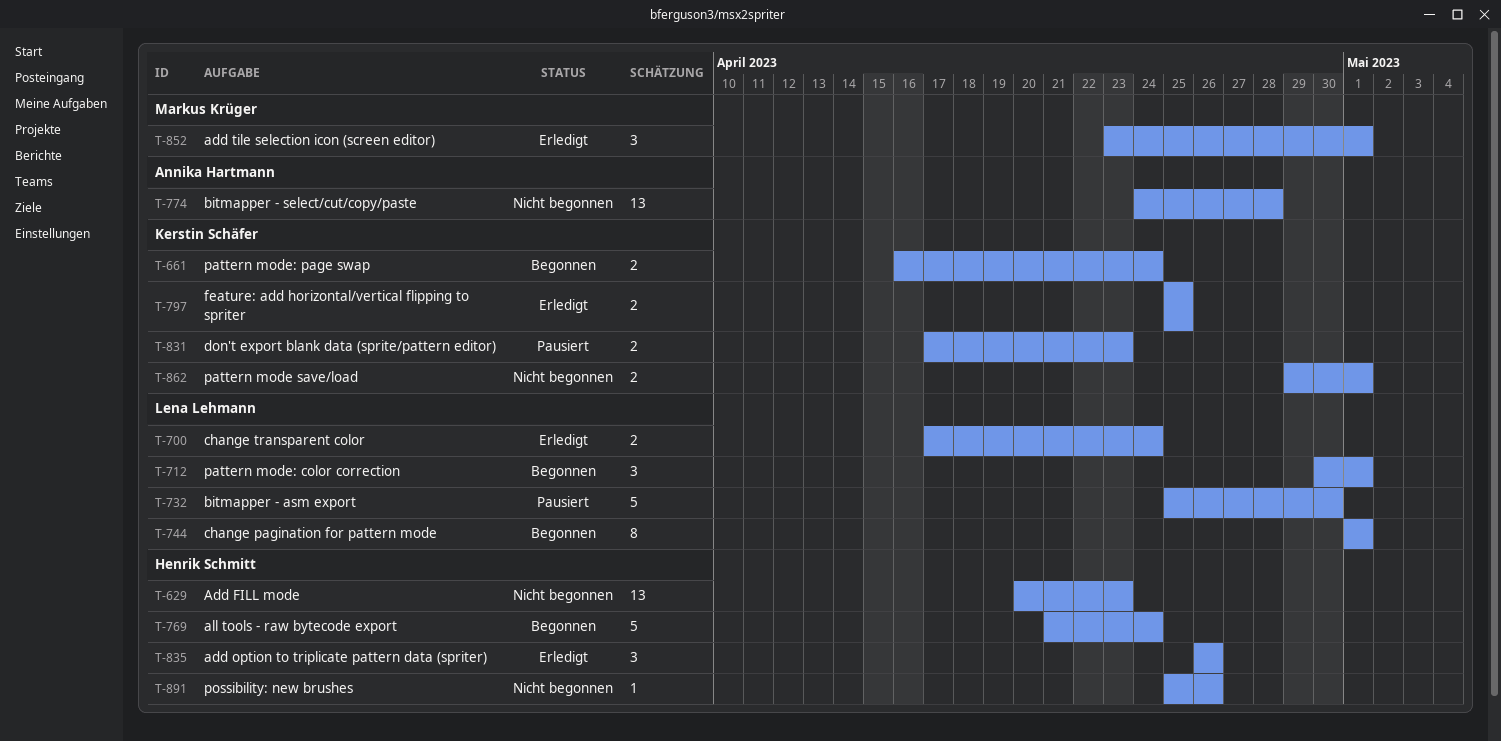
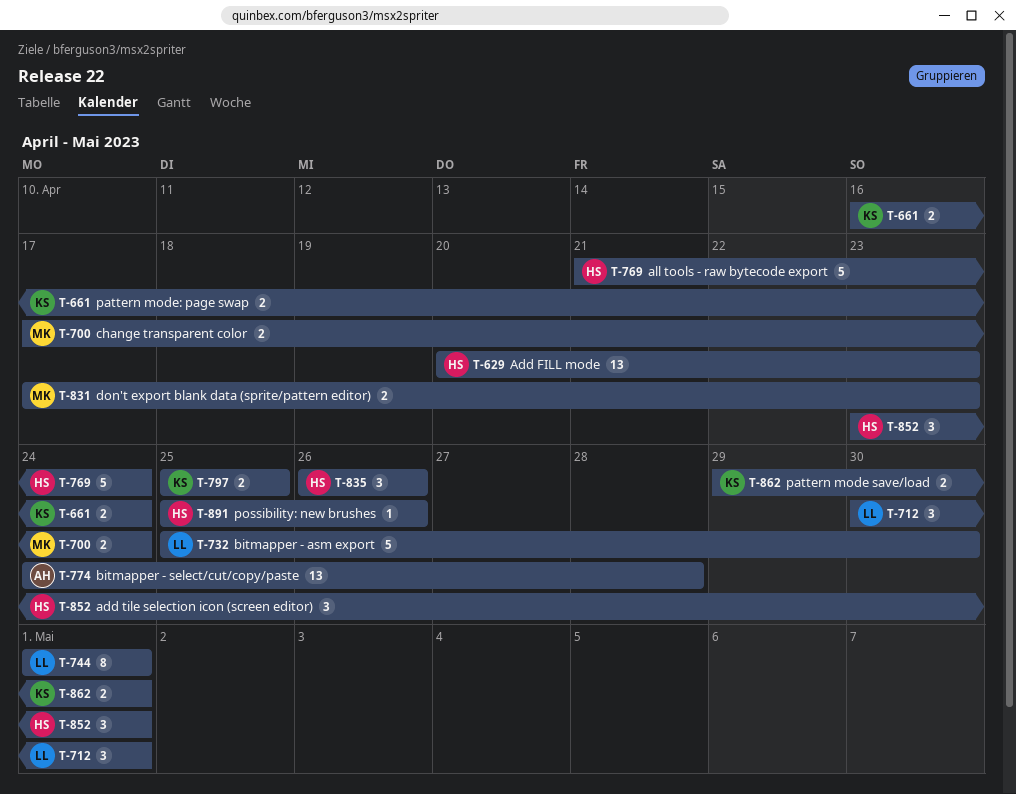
T-700, owner: Lena Lehmann -> Markus Krüger
T-831, owner: Kerstin Schäfer -> Markus Krüger
T-852, owner: Markus Krüger -> Henrik Schmitt

